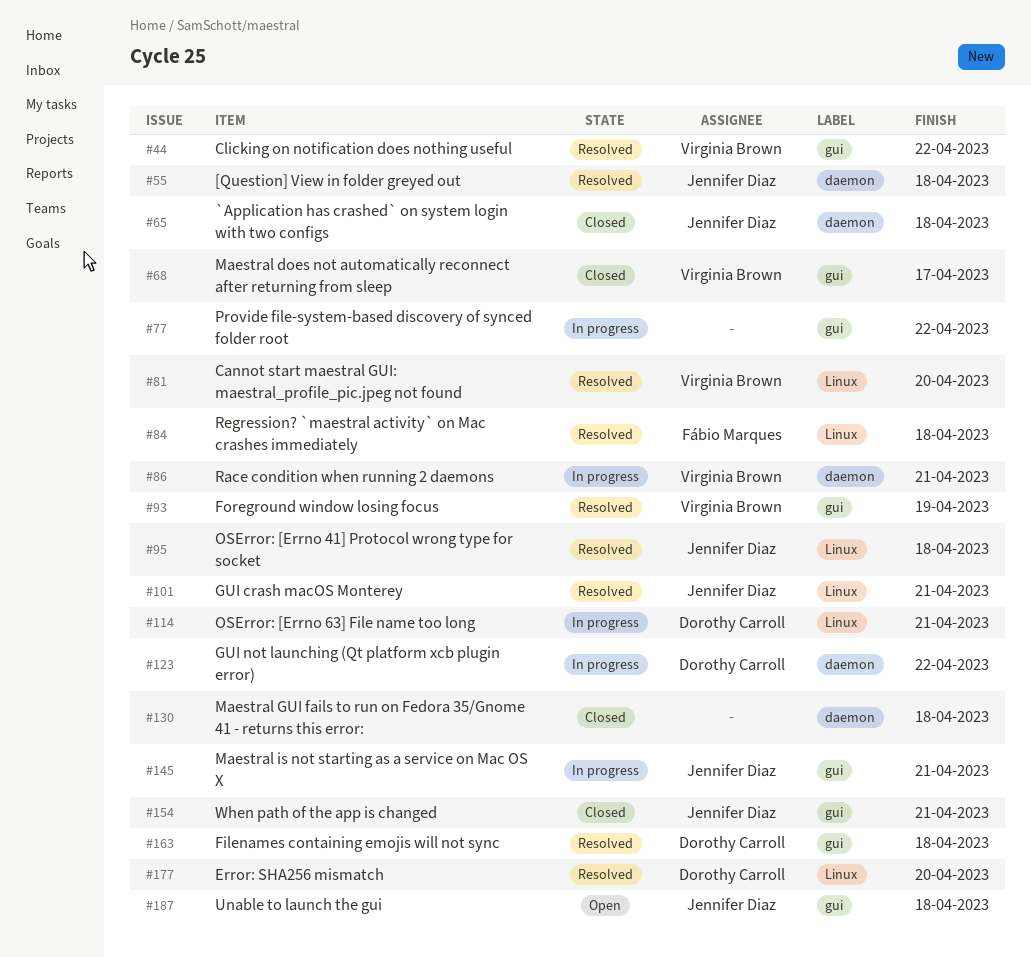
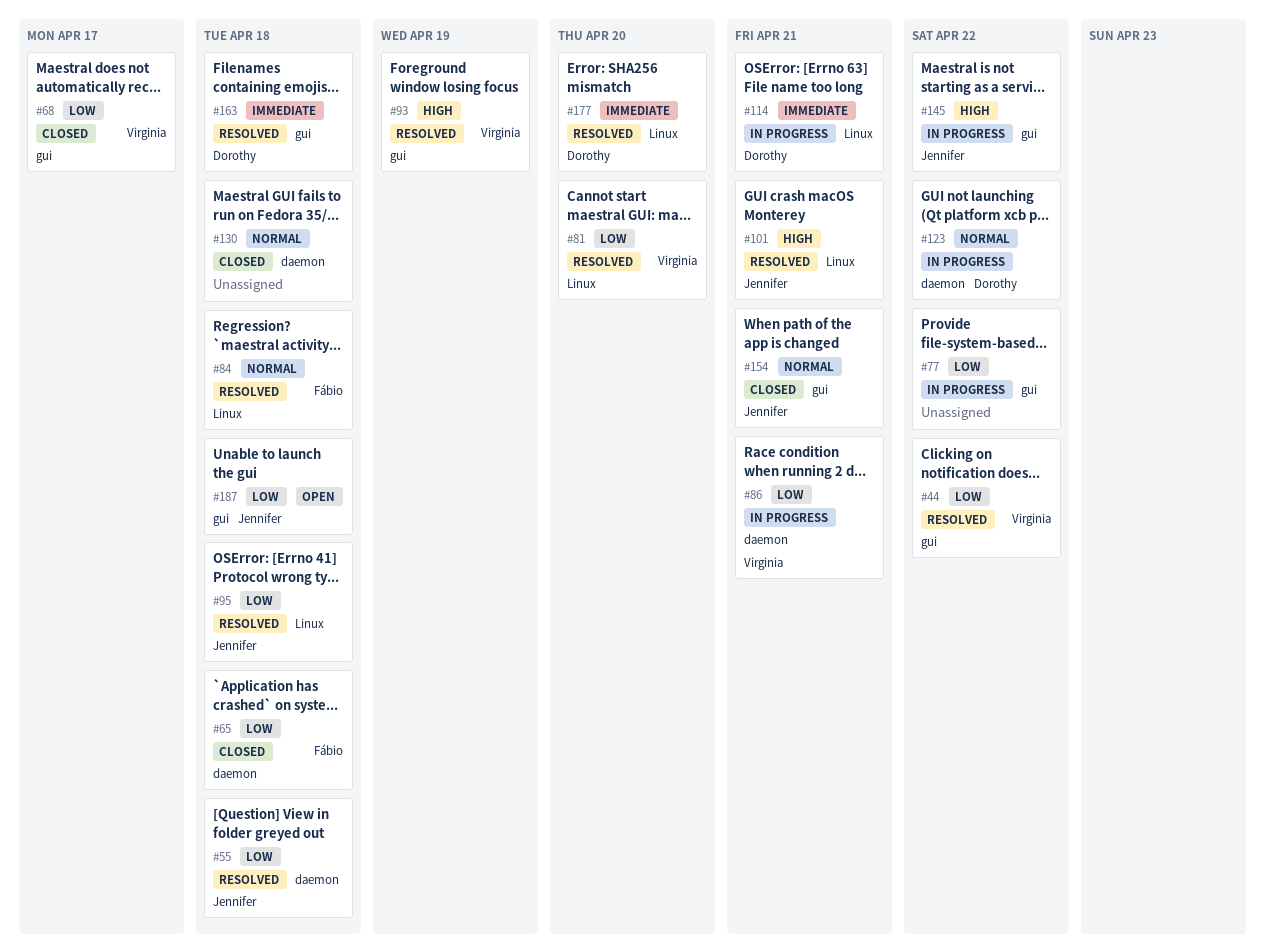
#65, owner: Jennifer Diaz -> Fábio Marques
#145, due: Apr 21 -> Apr 22

